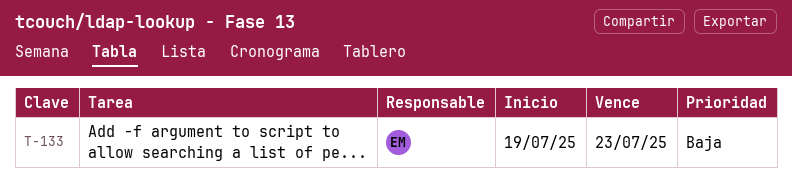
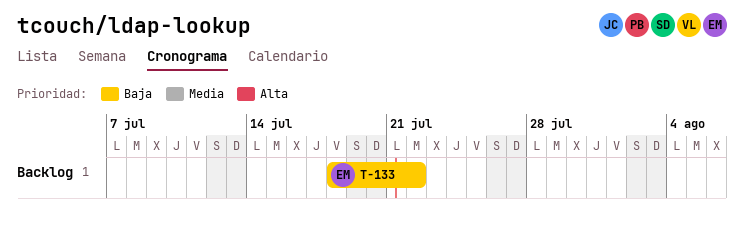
T-133, start: Jul 19 -> Jul 18
T-133, due: Jul 23 -> Jul 22

